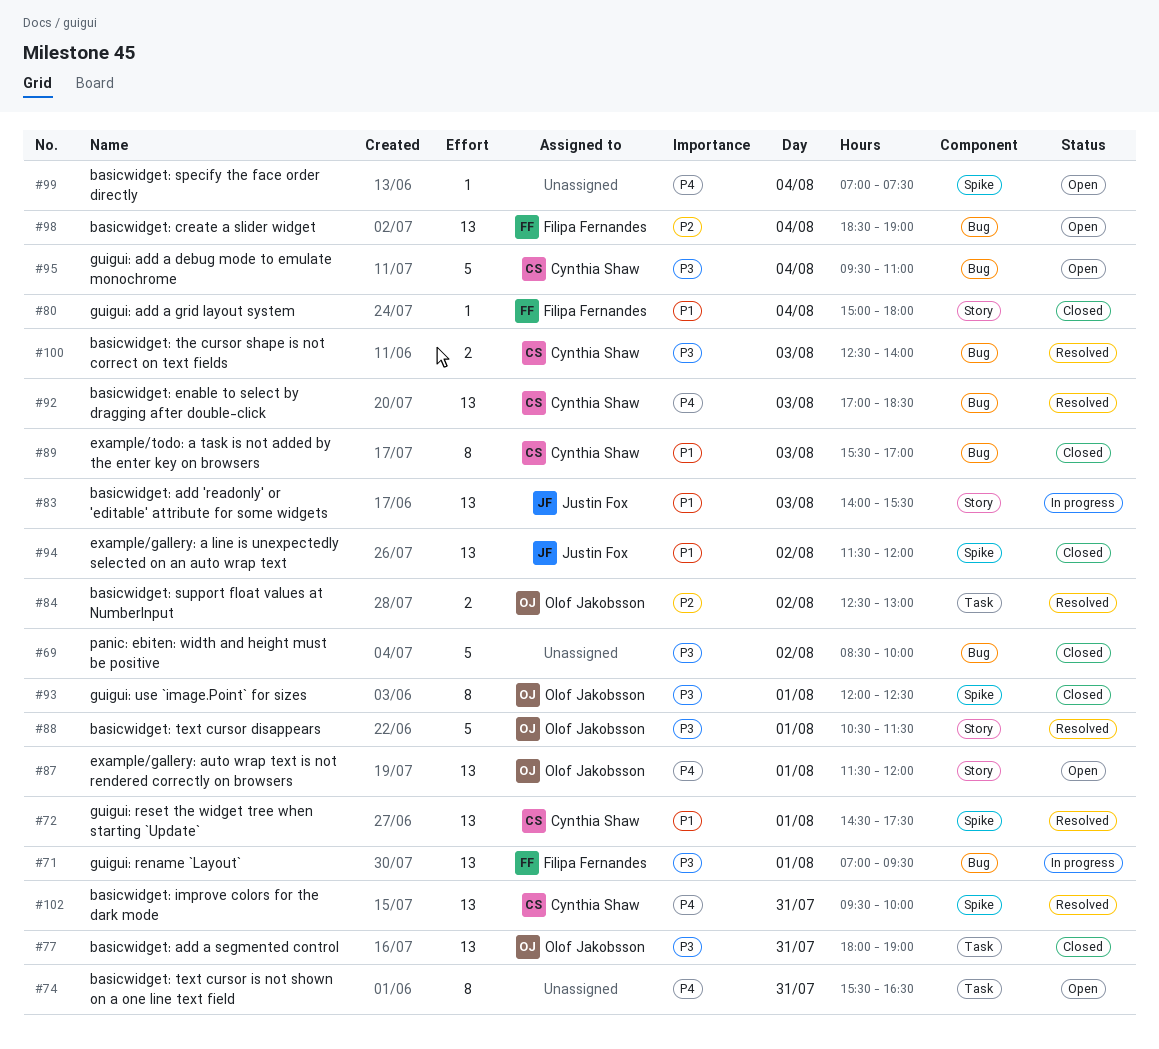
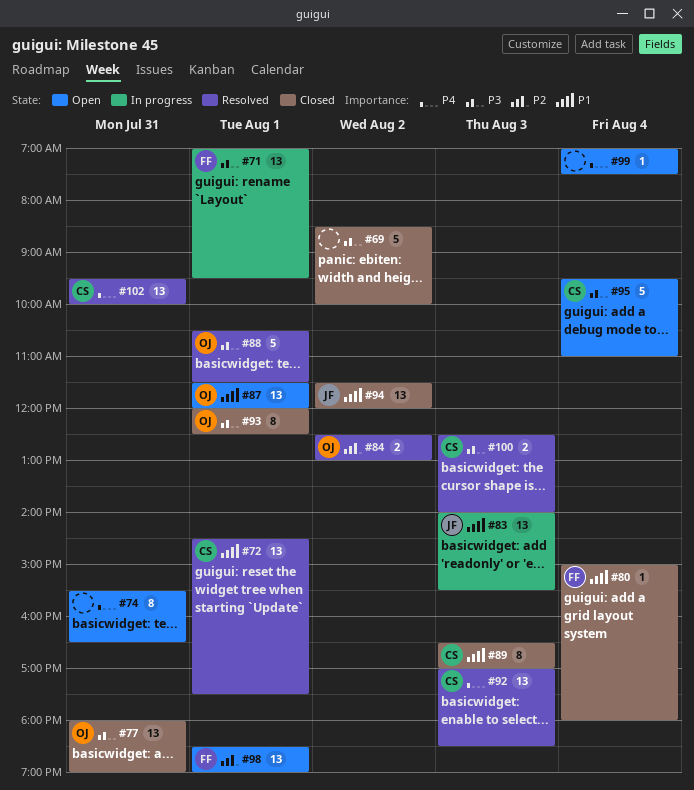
#87, priority: P4 -> P1
#89, begins: 15:30 -> 16:30
#98, day: Aug 4 -> Aug 1

